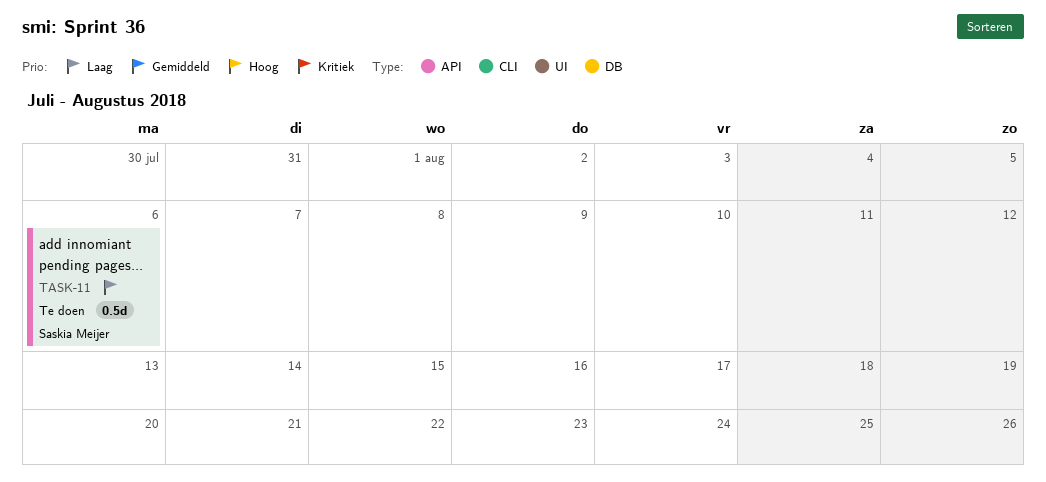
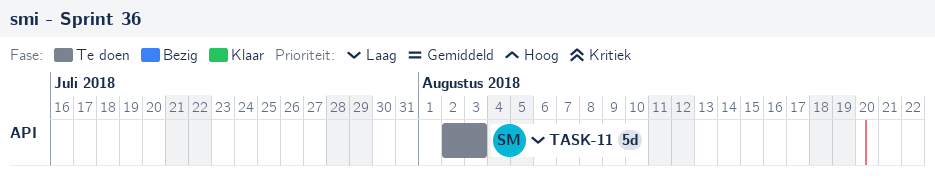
TASK-11, estimate: 0.5d -> 5d
TASK-11, due: Aug 6 -> Aug 3

